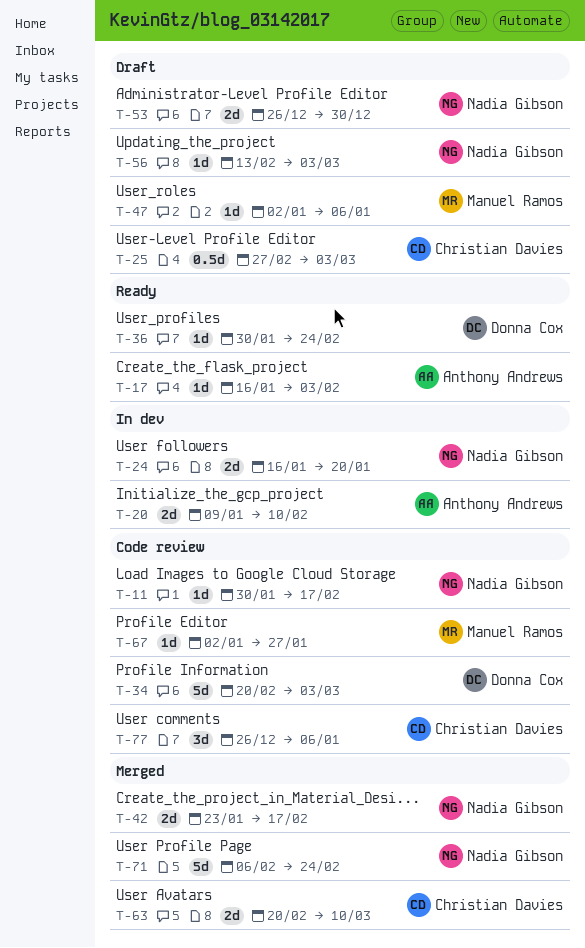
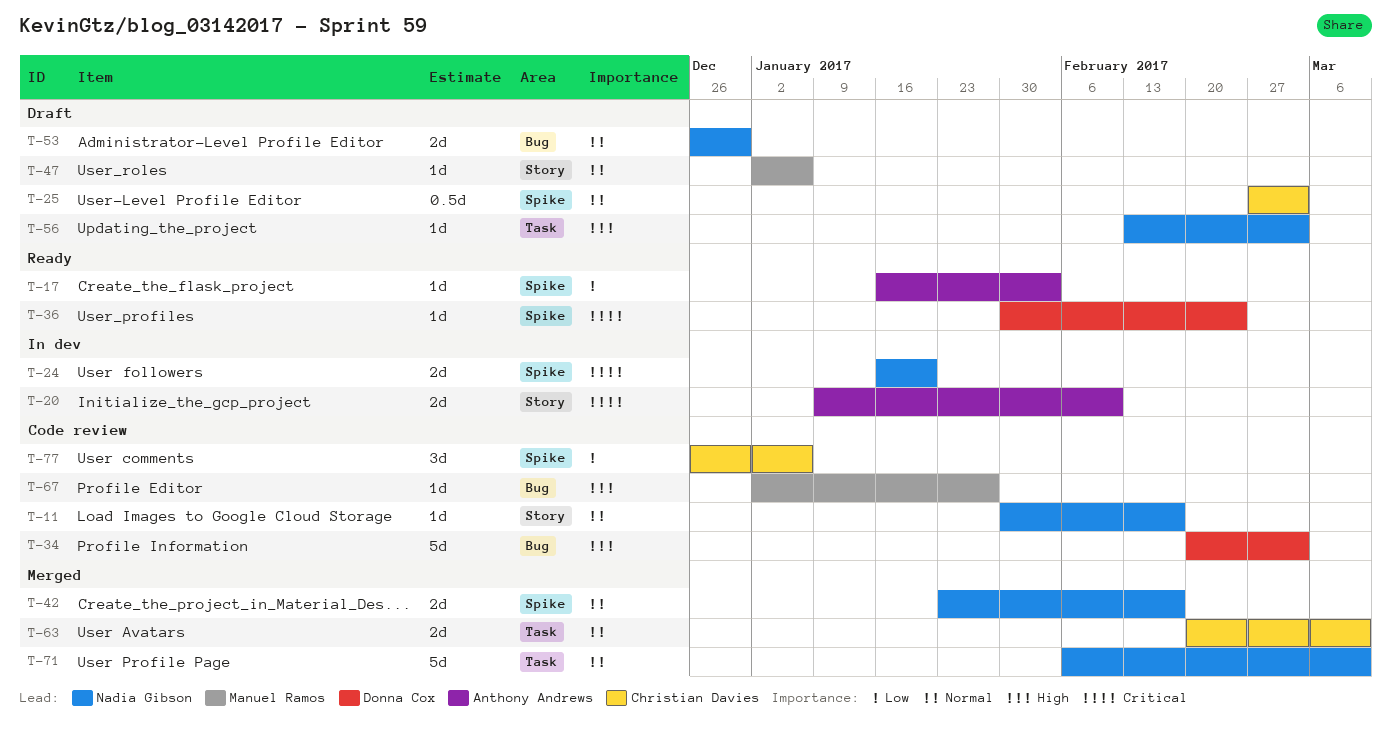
T-71, due: Feb 24 -> Mar 10

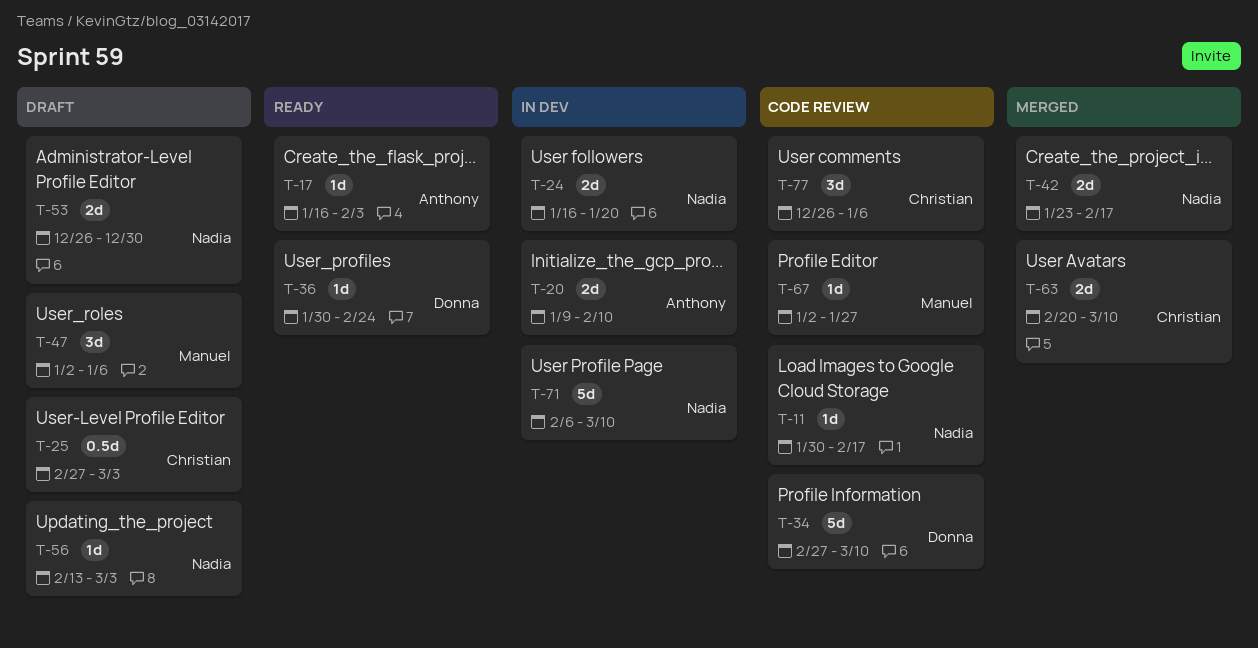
T-34, start: Feb 20 -> Feb 27
T-34, due: Mar 3 -> Mar 10
T-47, estimate: 1d -> 3d
T-71, status: Merged -> In dev

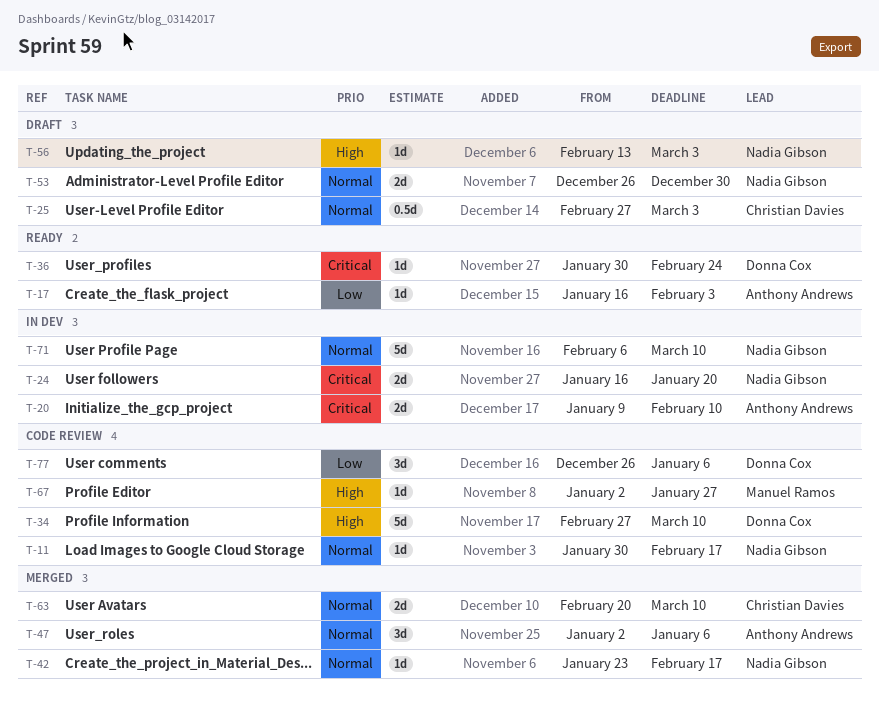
T-42, estimate: 2d -> 1d
T-47, status: Draft -> Merged
T-47, owner: Manuel Ramos -> Anthony Andrews
T-77, owner: Christian Davies -> Donna Cox

